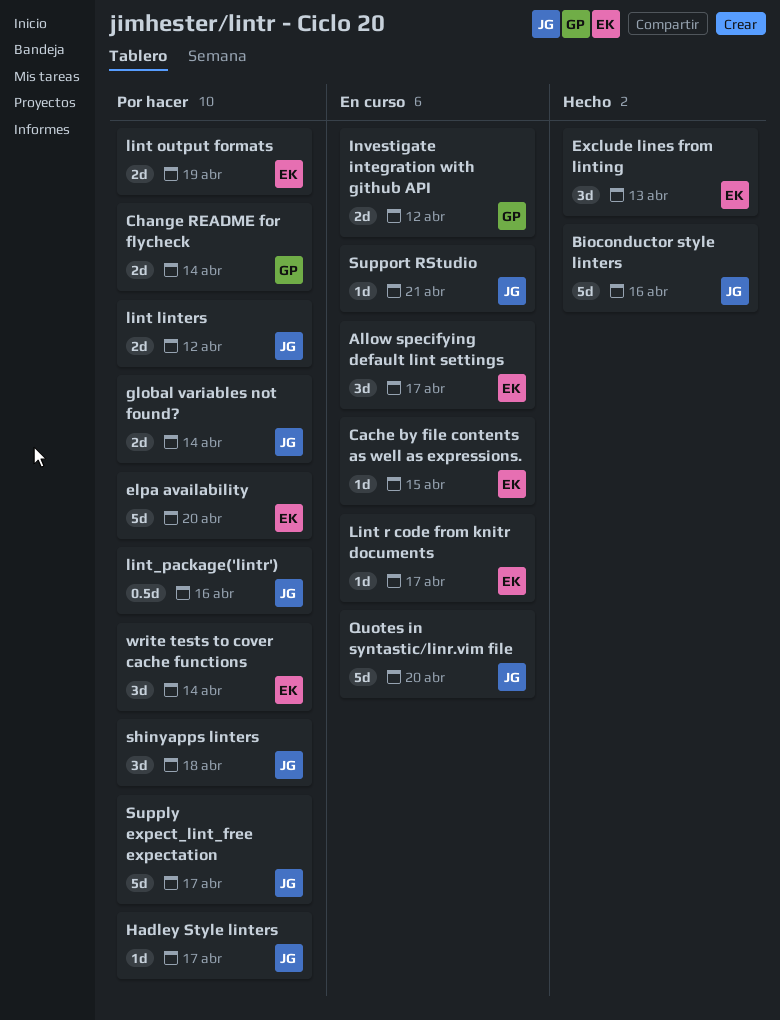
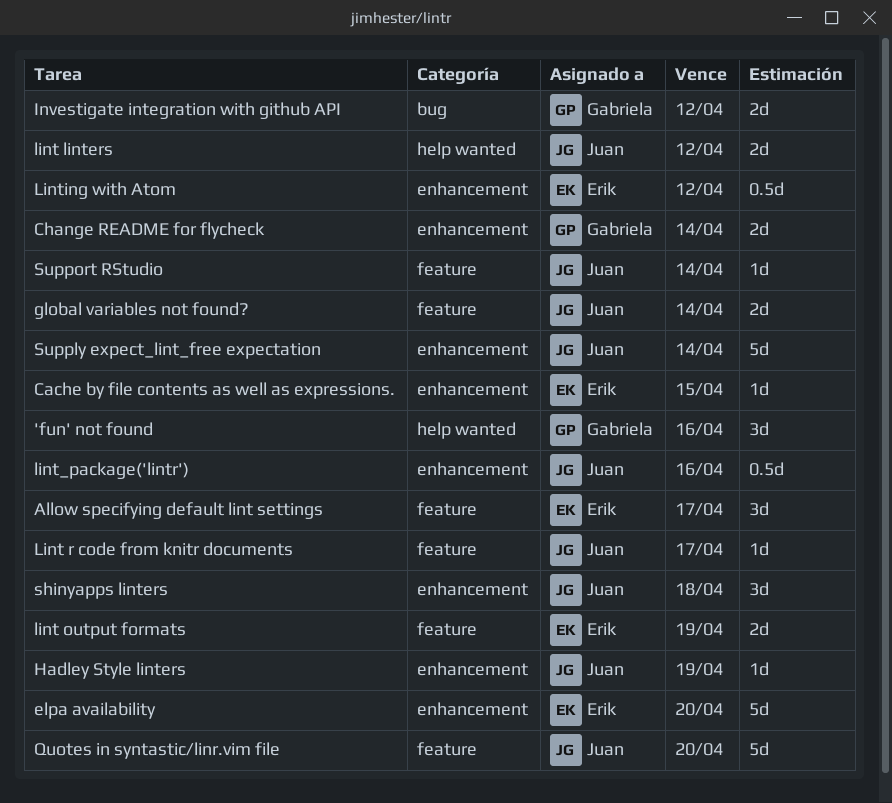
'fun' not found: none -> present
Bioconductor style linters: present -> none
Exclude lines from linting: present -> none
Hadley Style linters, due: Apr 17 -> Apr 19
Lint r code from knitr documents, owner: Erik -> Juan
Linting with Atom: none -> present
Supply expect_lint_free expectation, due: Apr 17 -> Apr 14
Support RStudio, due: Apr 21 -> Apr 14
write tests to cover cache functions: present -> none

